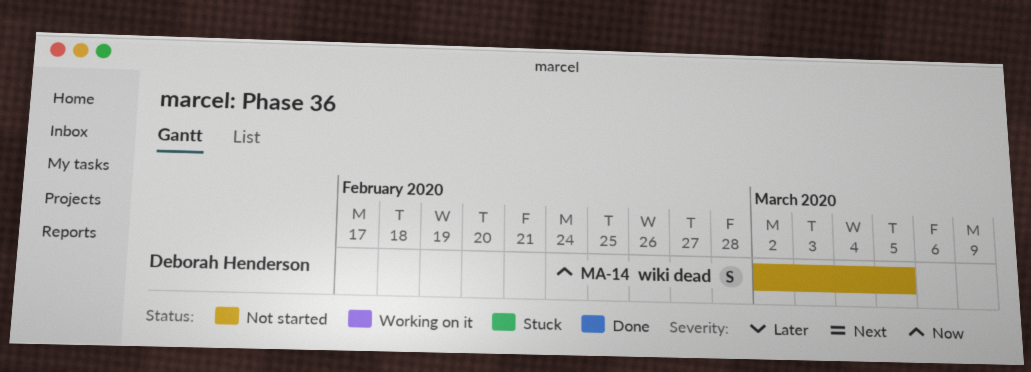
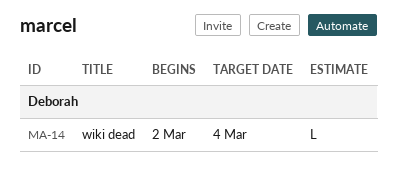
MA-14, estimate: S -> L
MA-14, due: Mar 5 -> Mar 4

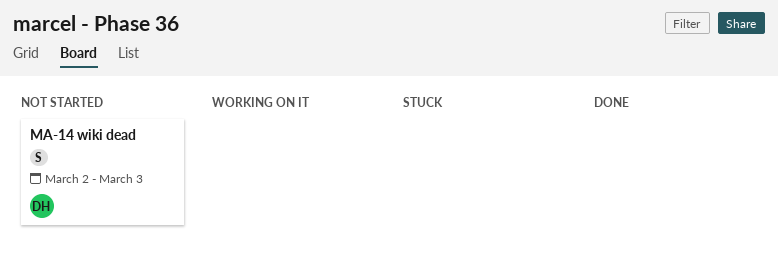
MA-14, estimate: L -> S
MA-14, due: Mar 4 -> Mar 3

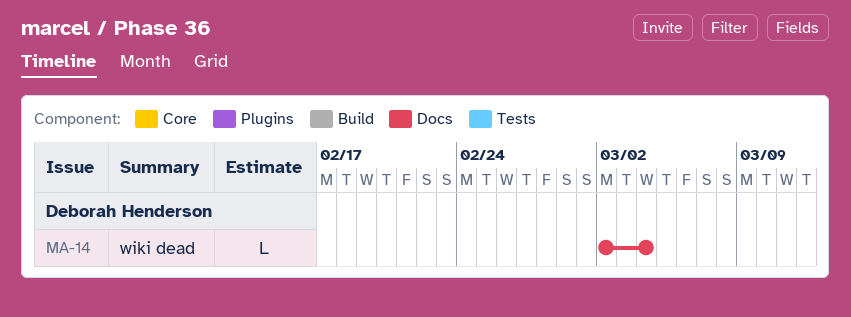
MA-14, estimate: S -> L
MA-14, due: Mar 3 -> Mar 4

